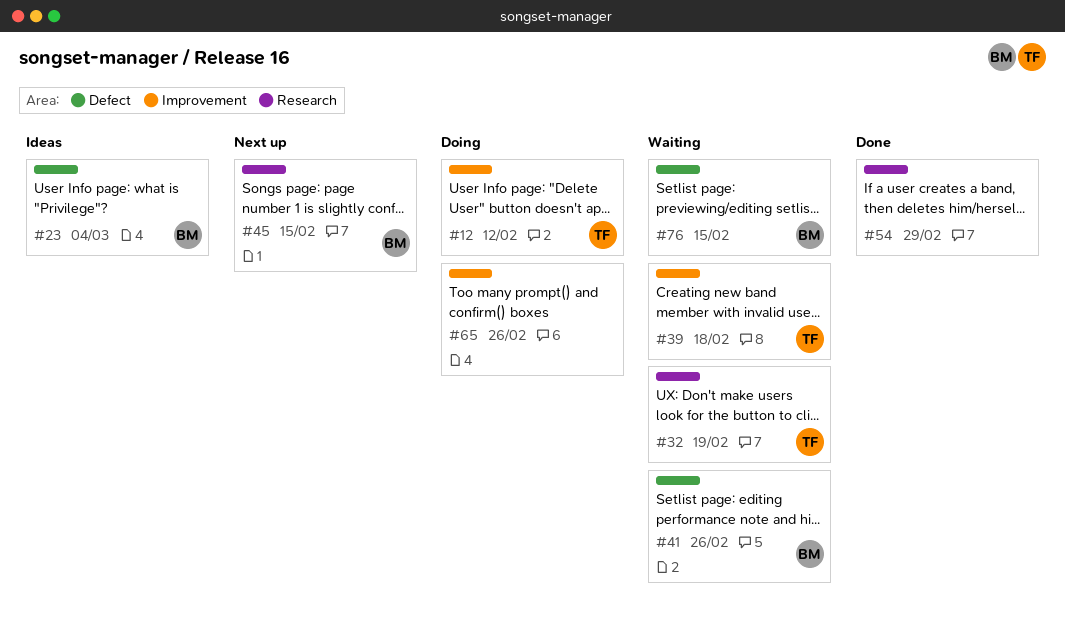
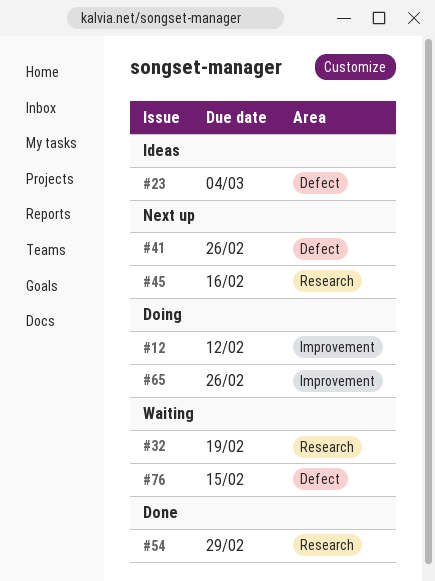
#39: present -> none
#41, status: Waiting -> Next up
#45, due: Feb 15 -> Feb 16

